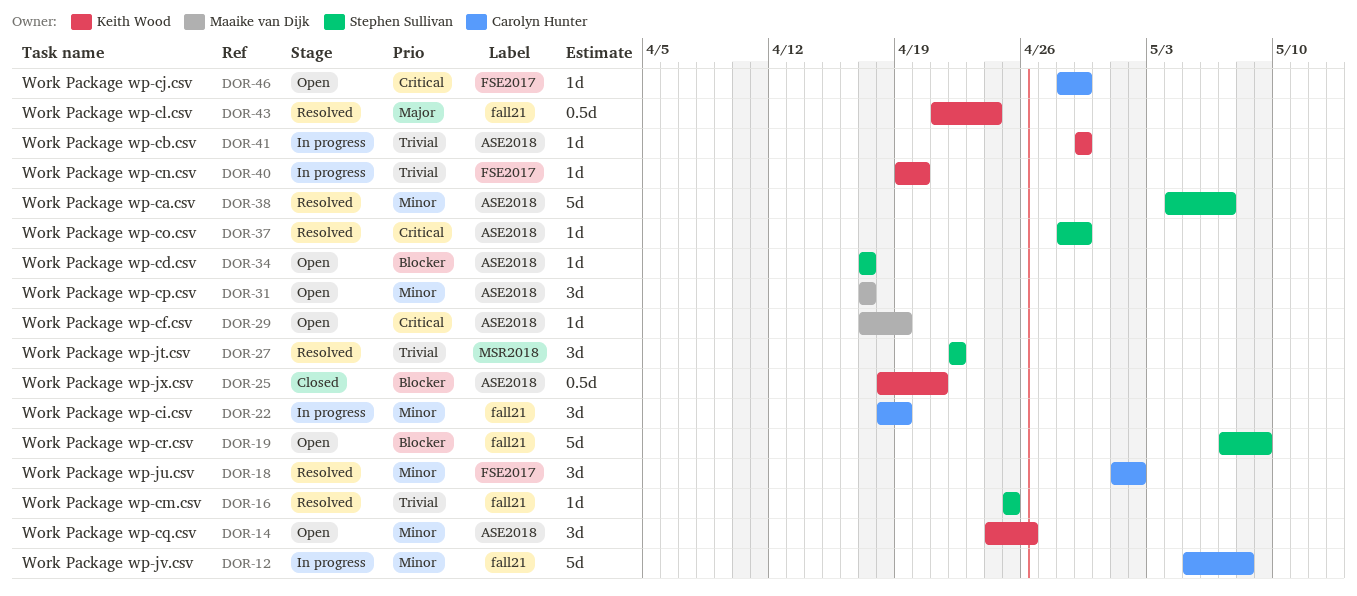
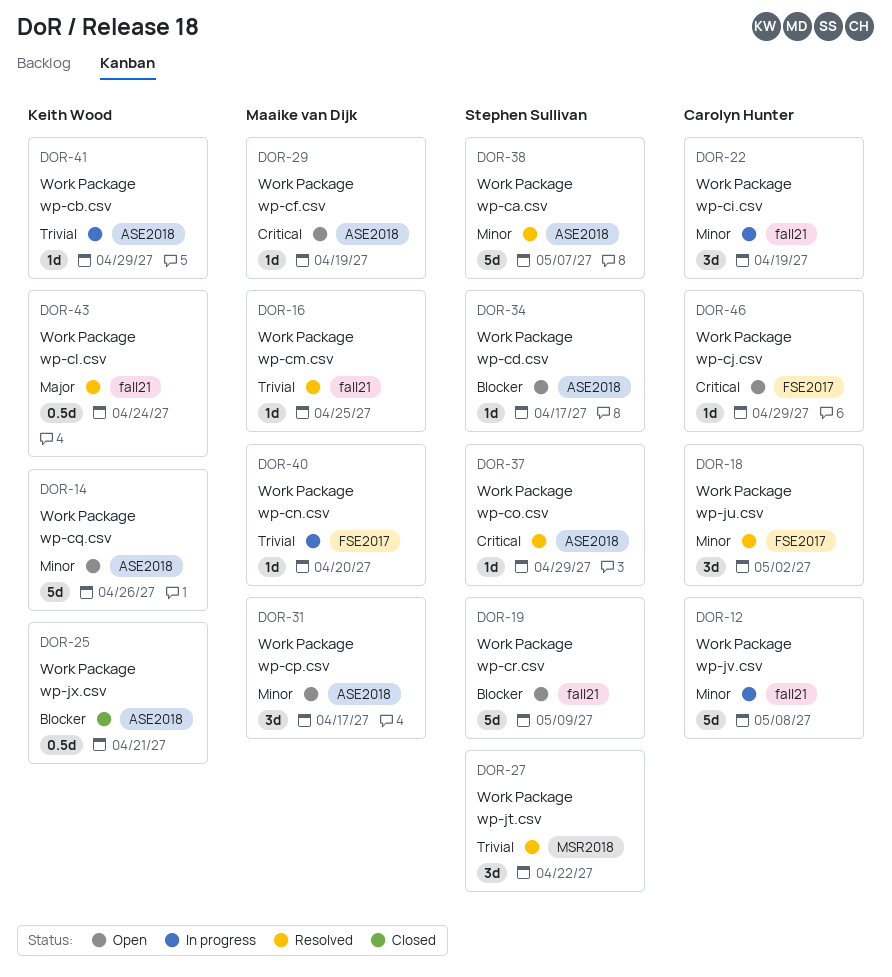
DOR-14, estimate: 3d -> 5d
DOR-16, owner: Stephen Sullivan -> Maaike van Dijk
DOR-40, owner: Keith Wood -> Maaike van Dijk

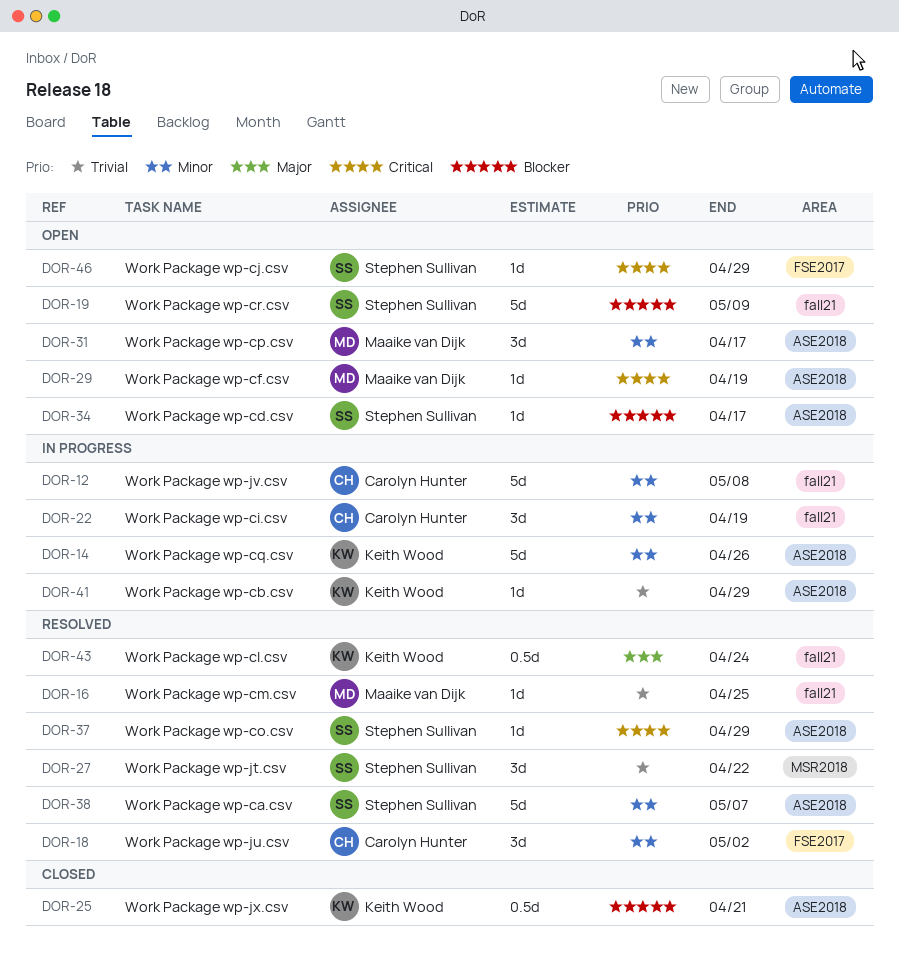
DOR-14, status: Open -> In progress
DOR-40: present -> none
DOR-46, owner: Carolyn Hunter -> Stephen Sullivan

